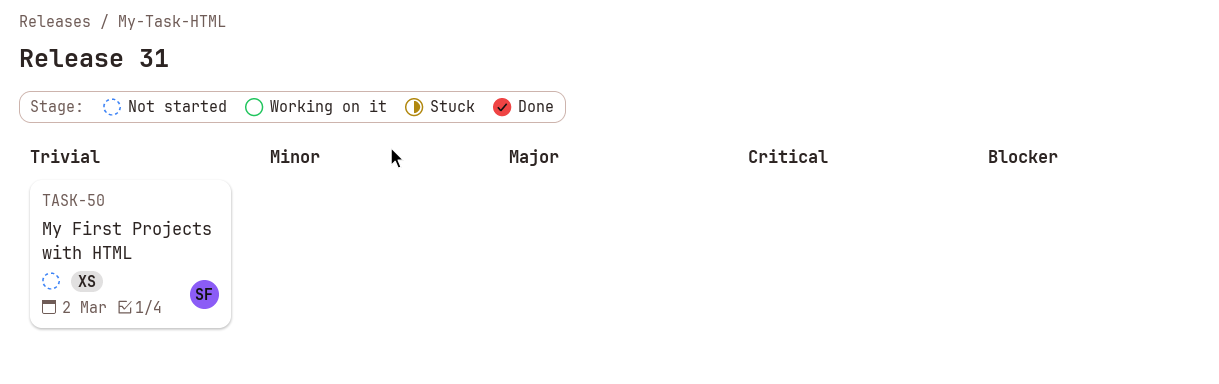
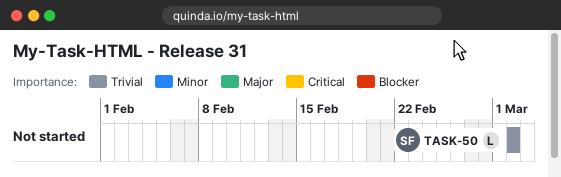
TASK-50, estimate: XS -> L

